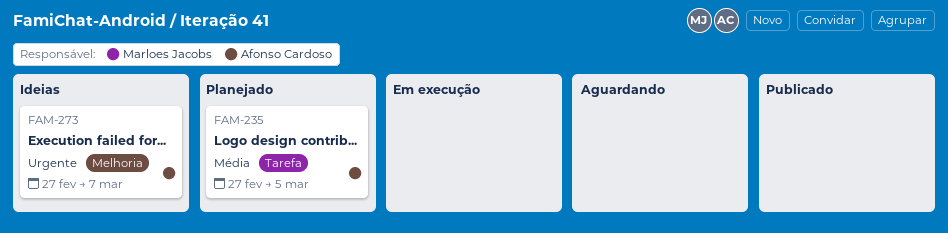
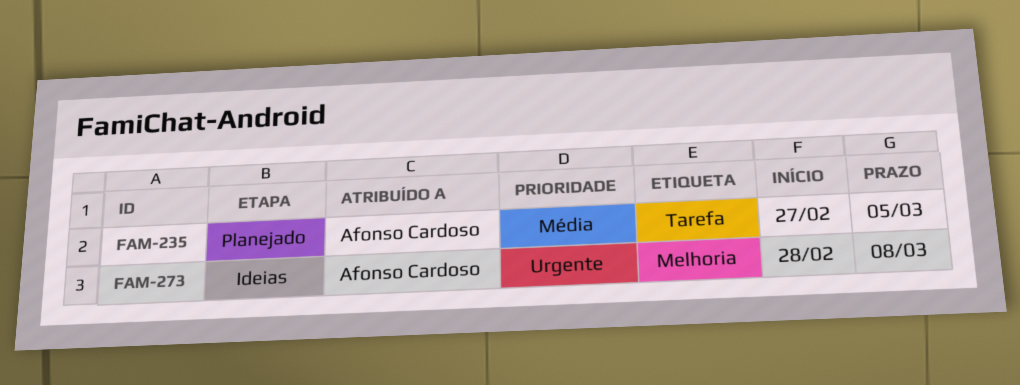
FAM-273, start: Feb 27 -> Feb 28
FAM-273, due: Mar 7 -> Mar 8

